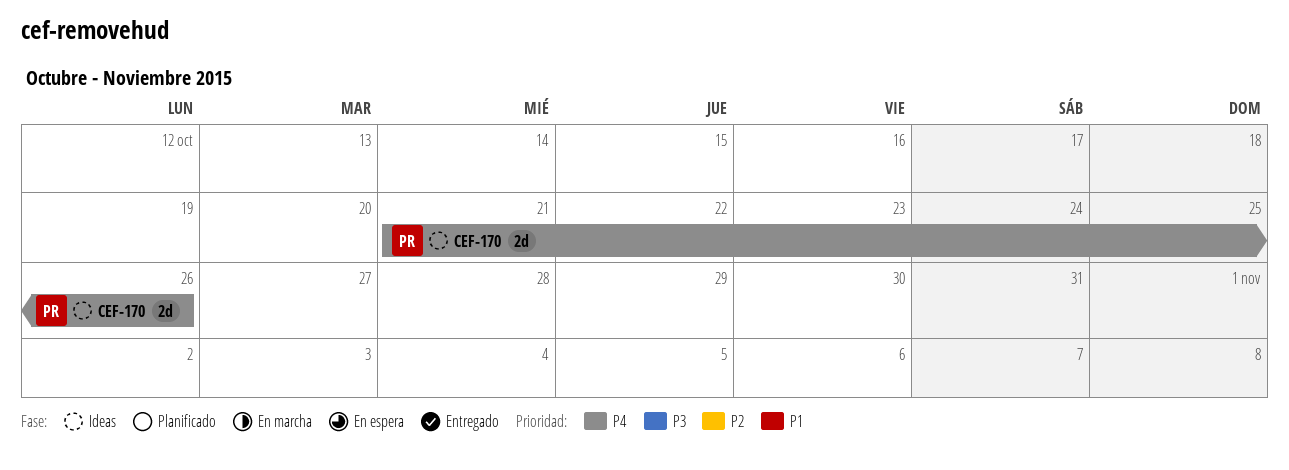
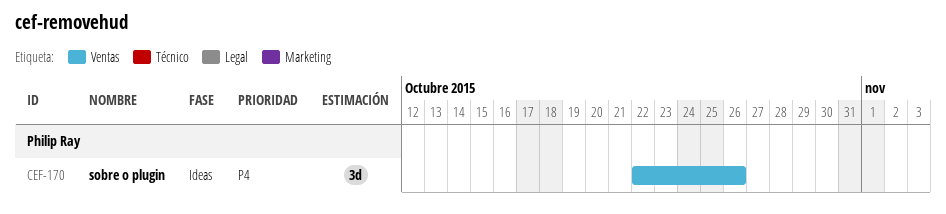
CEF-170, estimate: 2d -> 3d
CEF-170, start: Oct 21 -> Oct 22

